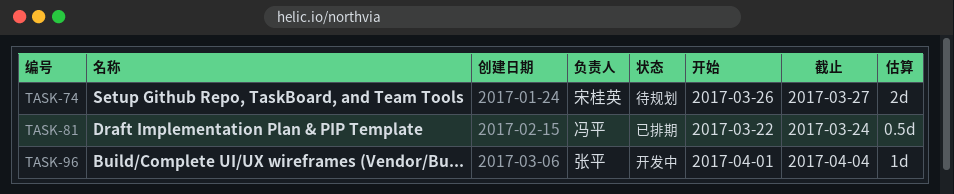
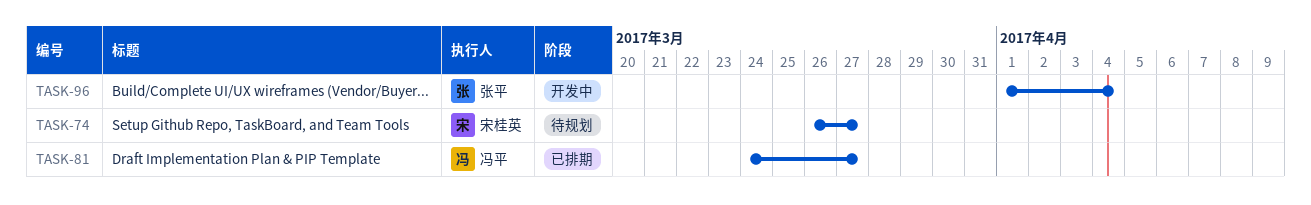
TASK-81, start: Mar 22 -> Mar 24
TASK-81, due: Mar 24 -> Mar 27

